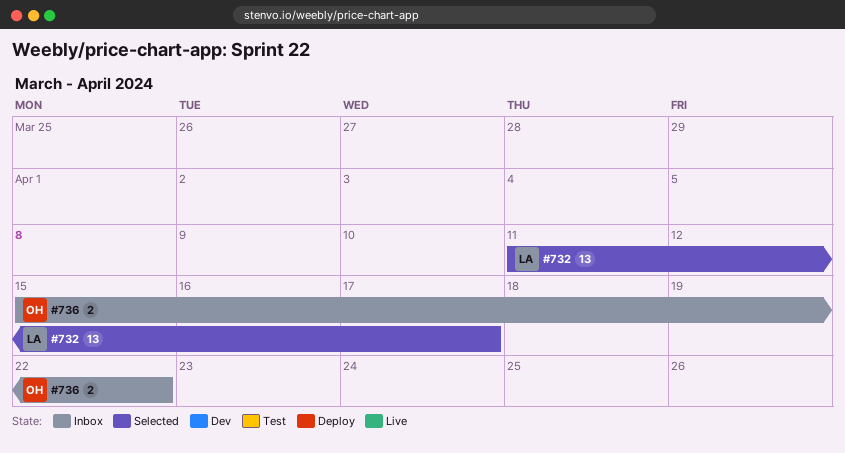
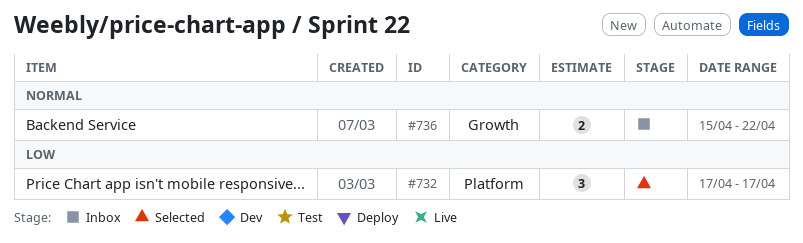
#732, estimate: 13 -> 3
#732, start: Apr 11 -> Apr 17

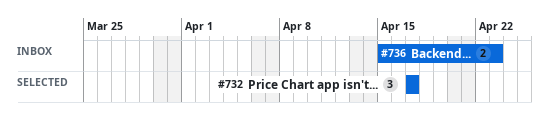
#736, due: Apr 22 -> Apr 23

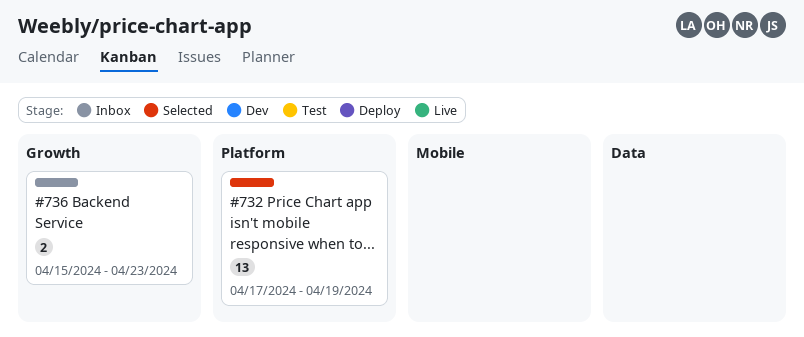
#732, estimate: 3 -> 13
#732, due: Apr 17 -> Apr 19

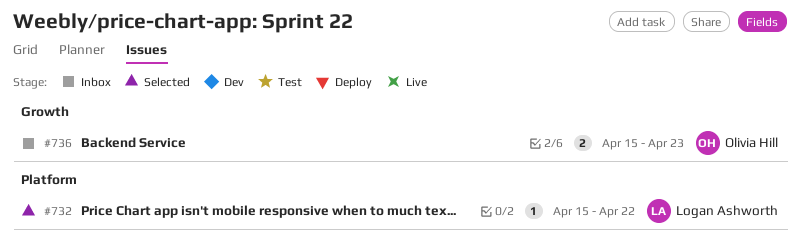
#732, estimate: 13 -> 1
#732, start: Apr 17 -> Apr 15
#732, due: Apr 19 -> Apr 22

